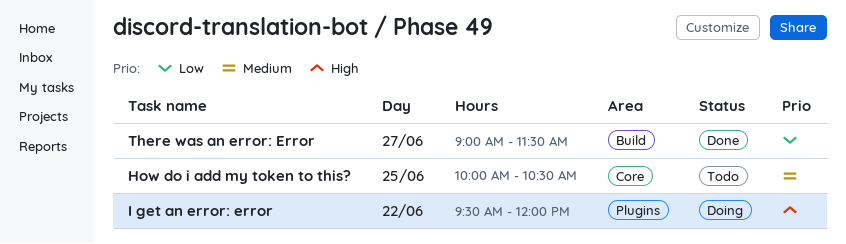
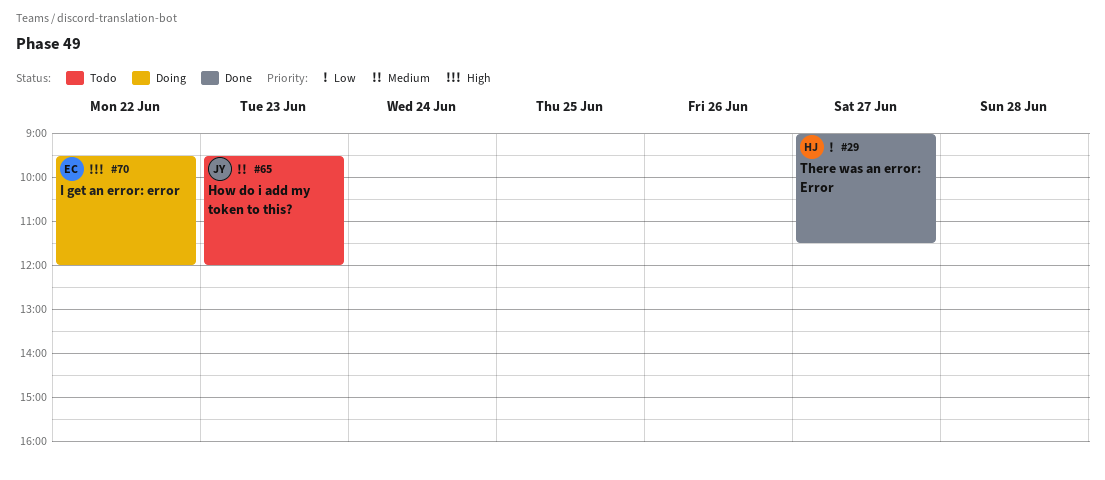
How do i add my token to this?, day: Jun 25 -> Jun 23
How do i add my token to this?, begins: 10:00 -> 09:30
How do i add my token to this?, ends: 10:30 -> 12:00

